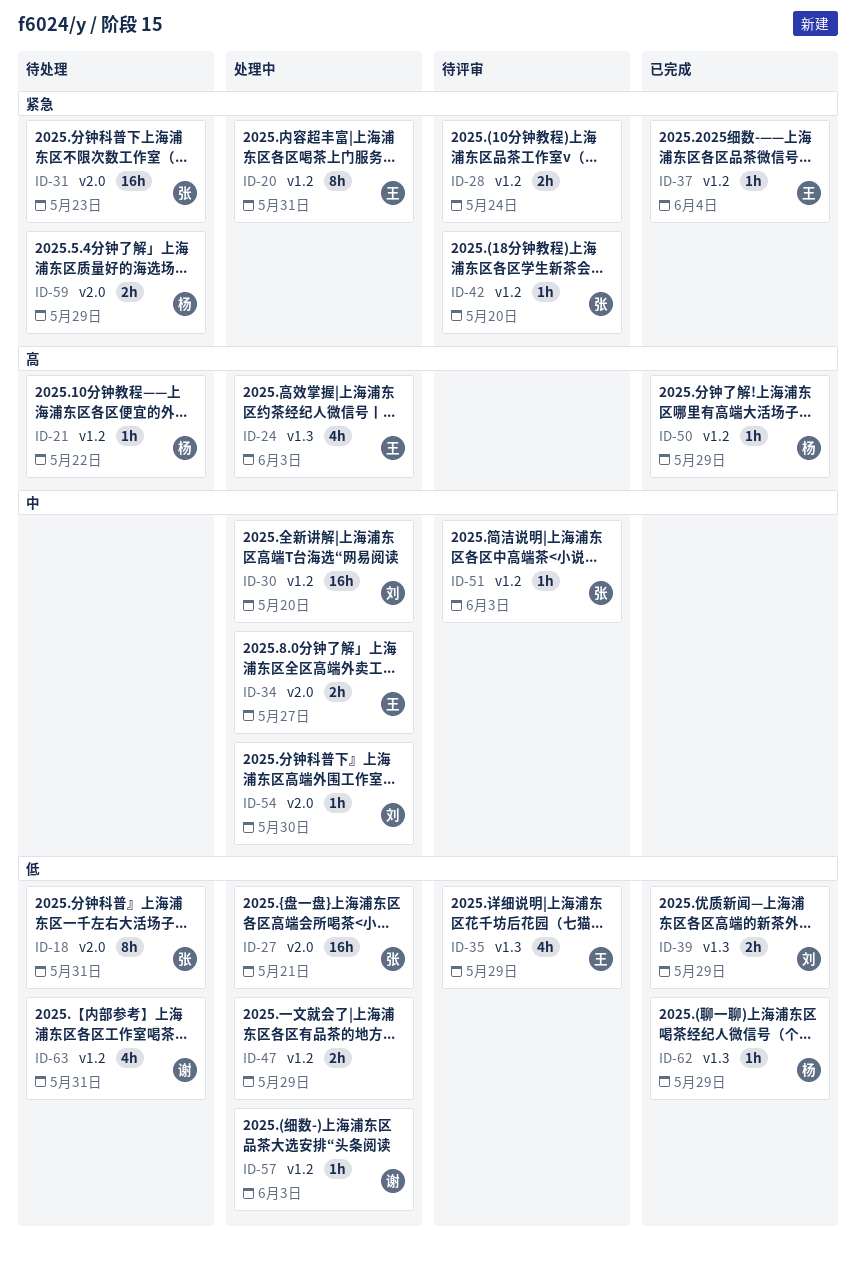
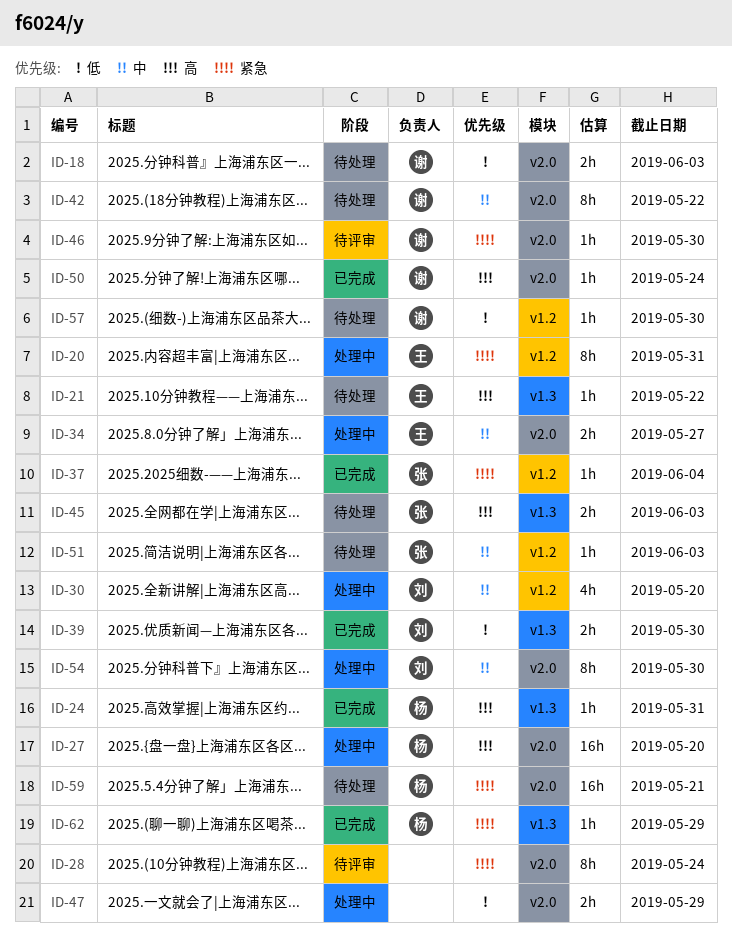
ID-18, owner: 张 -> 谢
ID-18, estimate: 8h -> 2h
ID-18, due: May 31 -> Jun 3
ID-21, owner: 杨 -> 王
ID-21, label: v1.2 -> v1.3
ID-24, status: 处理中 -> 已完成
ID-24, owner: 王 -> 杨
ID-24, estimate: 4h -> 1h
ID-24, due: Jun 3 -> May 31
ID-27, owner: 张 -> 杨
ID-27, priority: 低 -> 高
ID-27, due: May 21 -> May 20
ID-28, label: v1.2 -> v2.0
ID-28, estimate: 2h -> 8h
ID-30, estimate: 16h -> 4h
ID-31: present -> none
ID-35: present -> none
ID-37, owner: 王 -> 张
ID-39, due: May 29 -> May 30
ID-42, status: 待评审 -> 待处理
ID-42, owner: 张 -> 谢
ID-42, priority: 紧急 -> 中
ID-42, label: v1.2 -> v2.0
ID-42, estimate: 1h -> 8h
ID-42, due: May 20 -> May 22
ID-45: none -> present
ID-46: none -> present
ID-47, label: v1.2 -> v2.0
ID-50, owner: 杨 -> 谢
ID-50, label: v1.2 -> v2.0
ID-50, due: May 29 -> May 24
ID-51, status: 待评审 -> 待处理
ID-54, estimate: 1h -> 8h
ID-57, status: 处理中 -> 待处理
ID-57, due: Jun 3 -> May 30
ID-59, estimate: 2h -> 16h
ID-59, due: May 29 -> May 21
ID-62, priority: 低 -> 紧急
ID-63: present -> none

